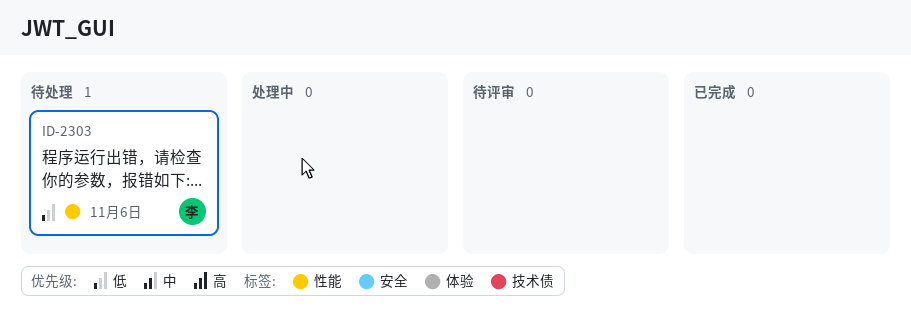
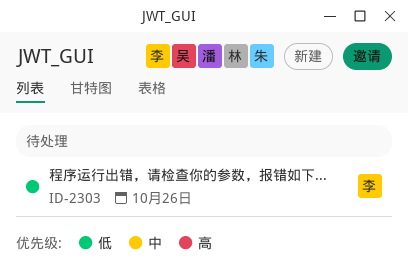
ID-2303, due: Nov 6 -> Oct 26

